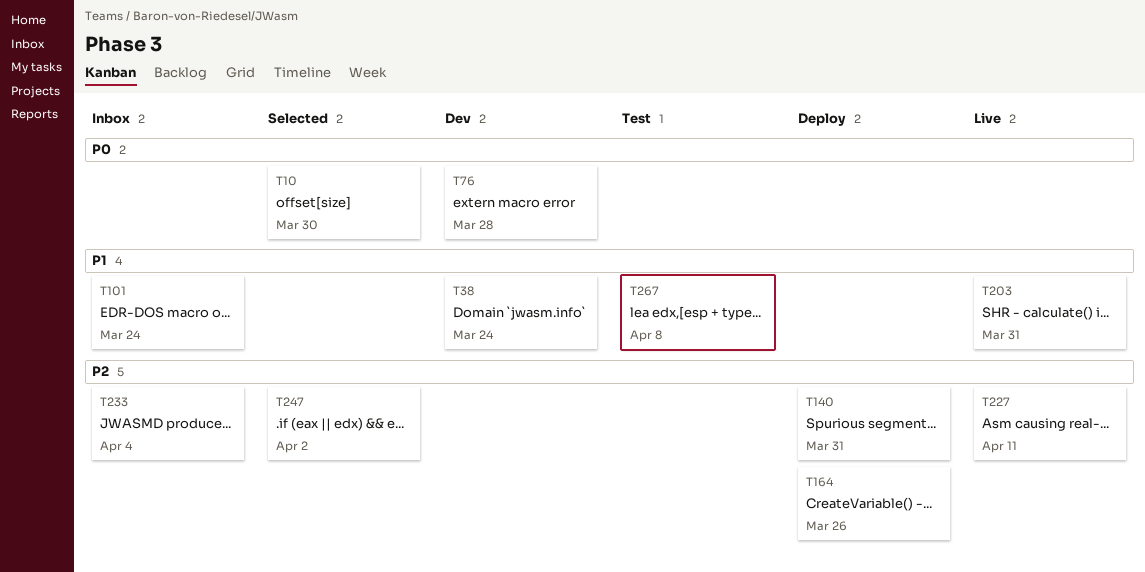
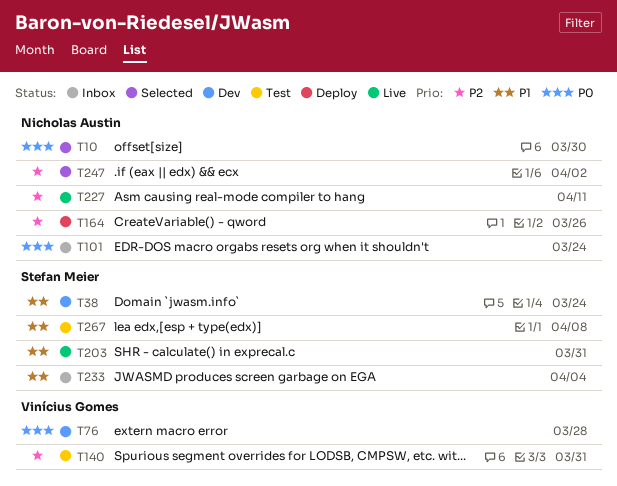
T101, priority: P1 -> P0
T140, status: Deploy -> Test
T233, priority: P2 -> P1

